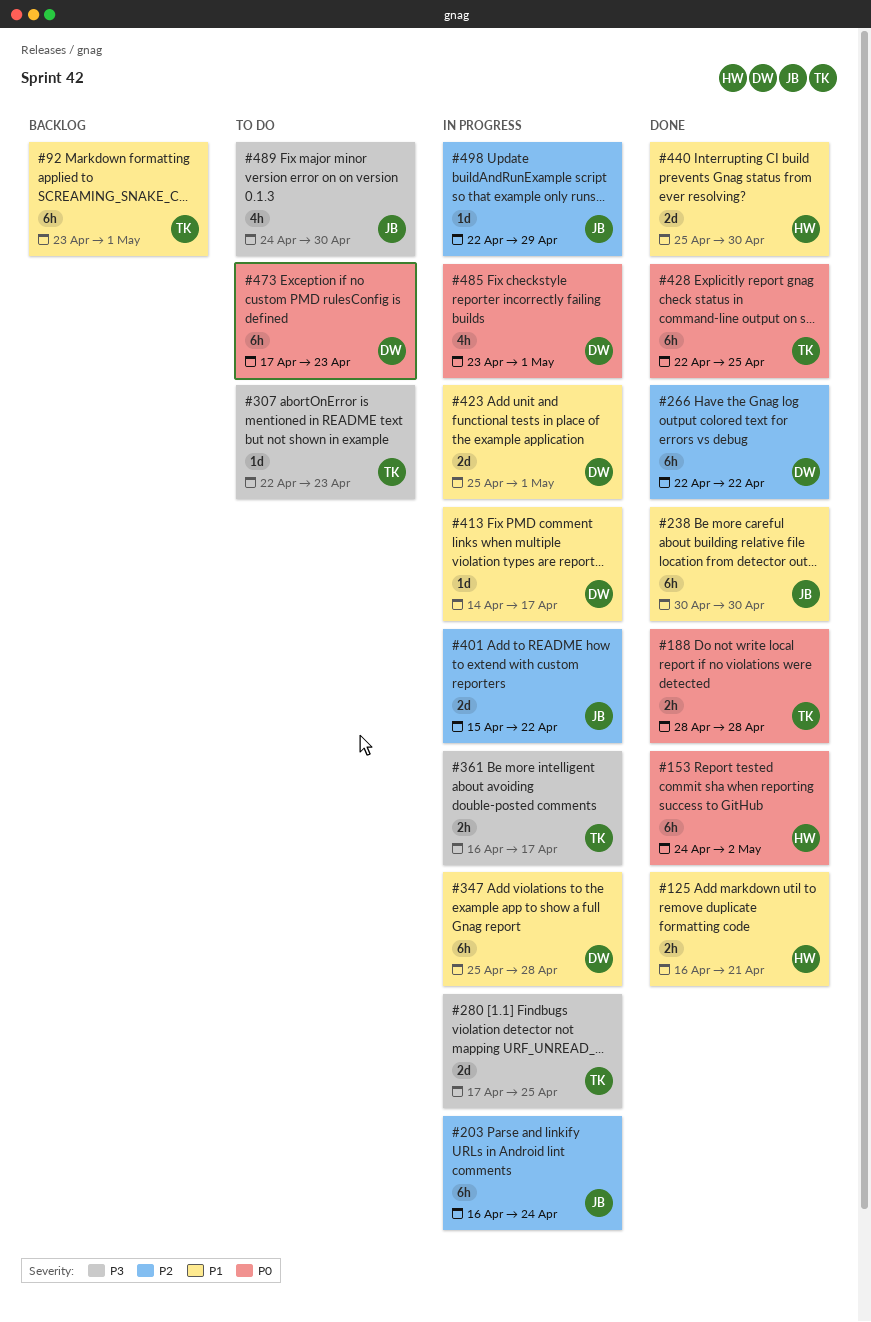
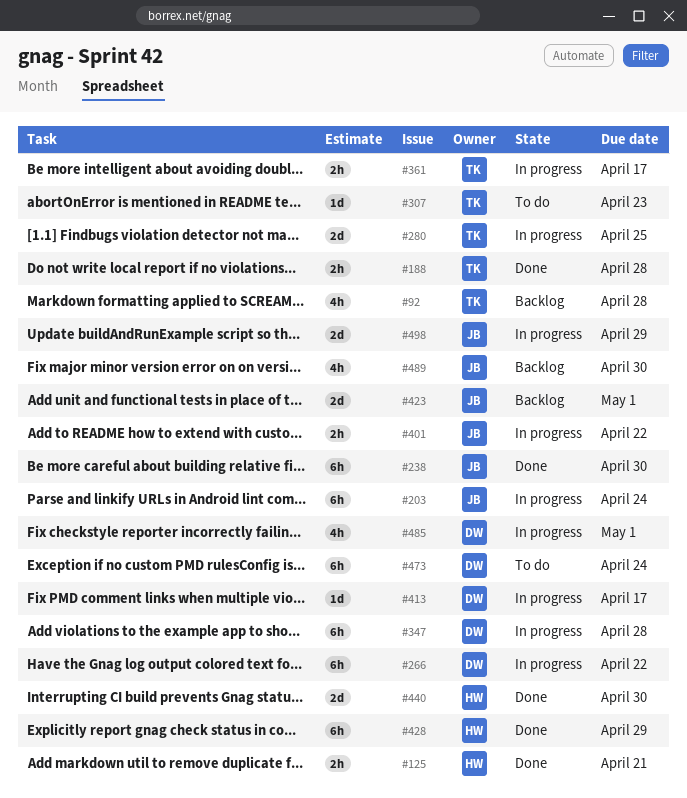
#92, estimate: 6h -> 4h
#92, due: May 1 -> Apr 28
#153: present -> none
#266, status: Done -> In progress
#401, estimate: 2d -> 2h
#423, status: In progress -> Backlog
#423, owner: DW -> JB
#428, owner: TK -> HW
#428, due: Apr 25 -> Apr 29
#473, due: Apr 23 -> Apr 24
#489, status: To do -> Backlog
#498, estimate: 1d -> 2d

